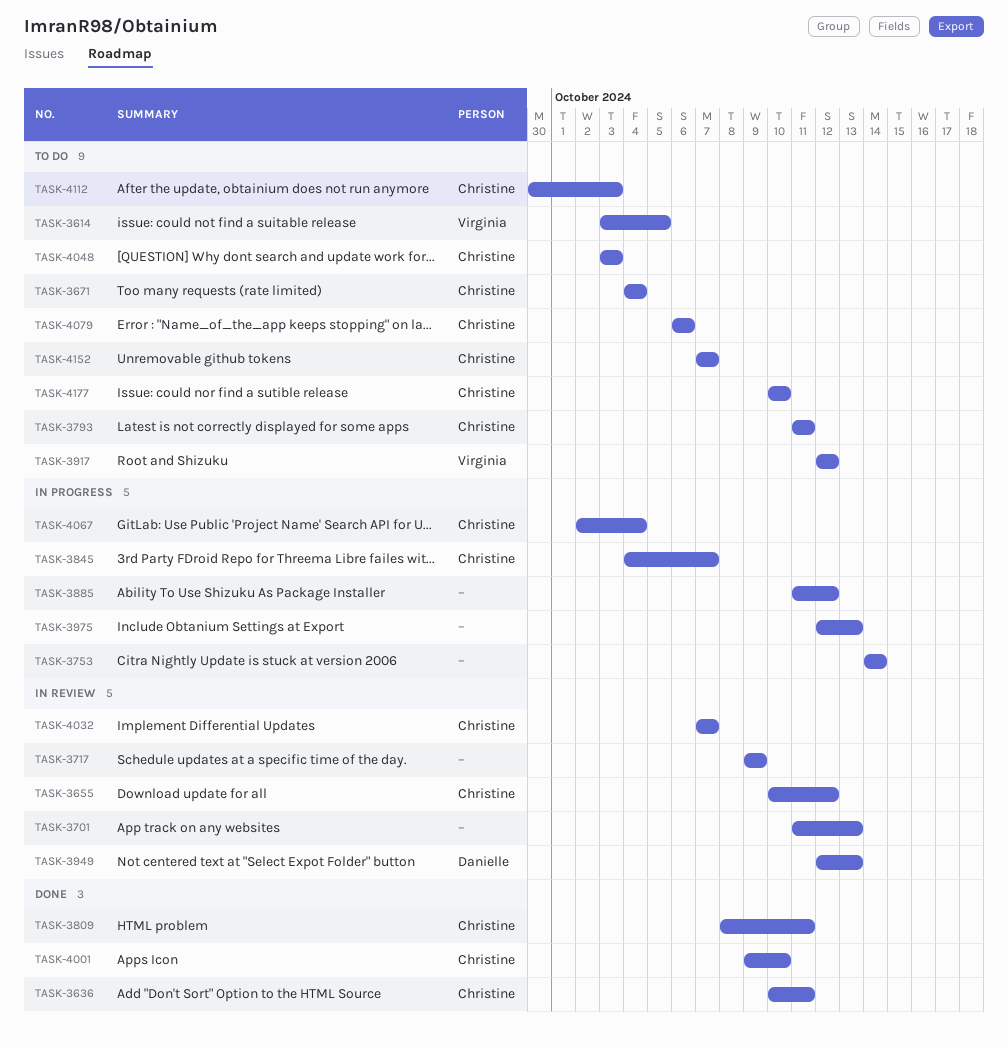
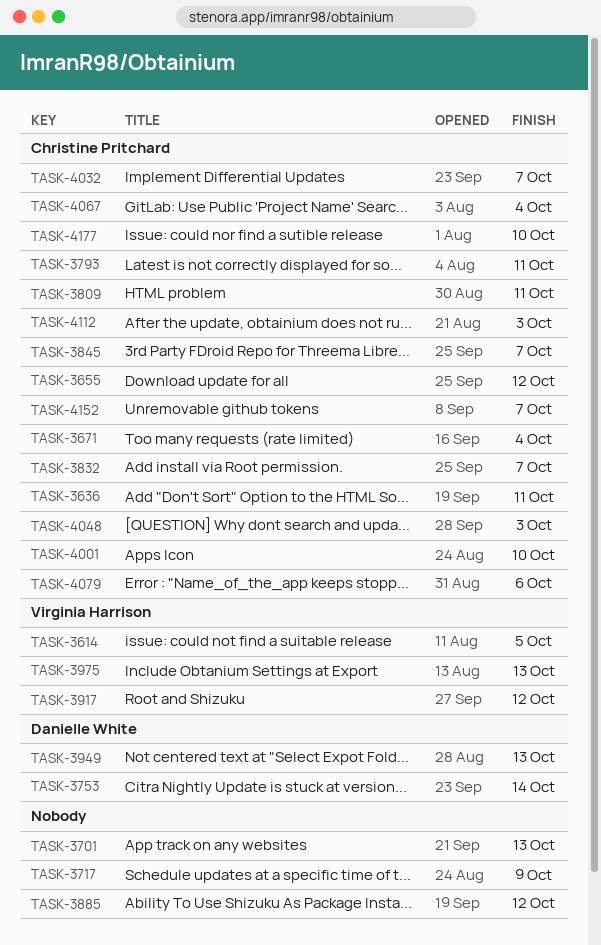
TASK-3753, owner: none -> Danielle White
TASK-3832: none -> present
TASK-3975, owner: none -> Virginia Harrison

